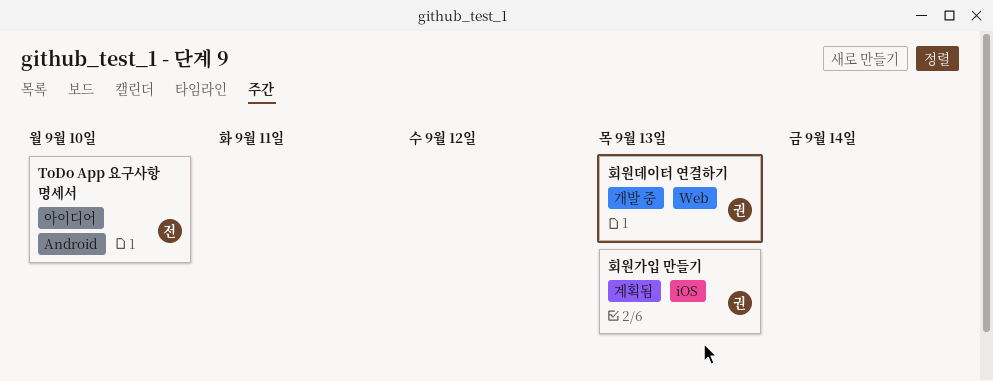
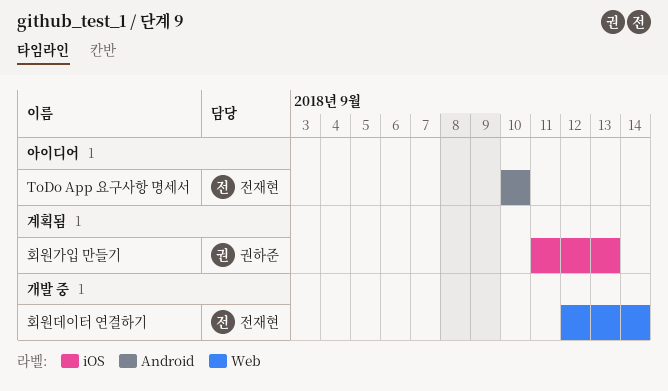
회원데이터 연결하기, owner: 권하준 -> 전재현
회원데이터 연결하기, due: Sep 13 -> Sep 14

